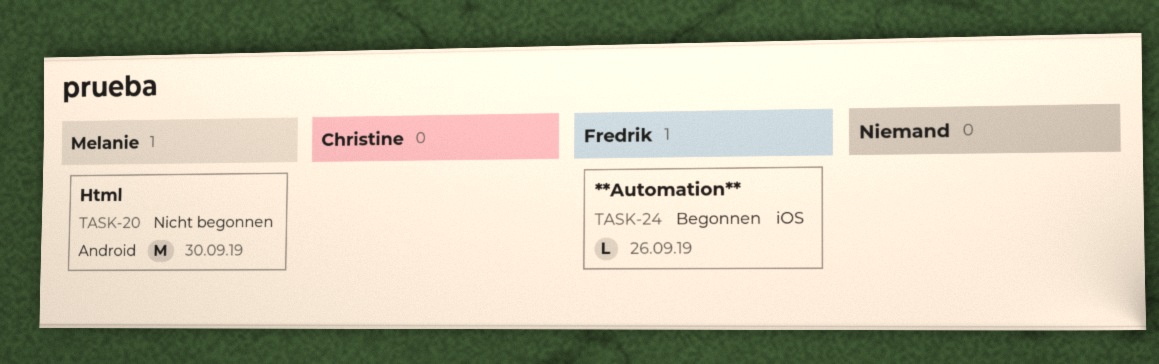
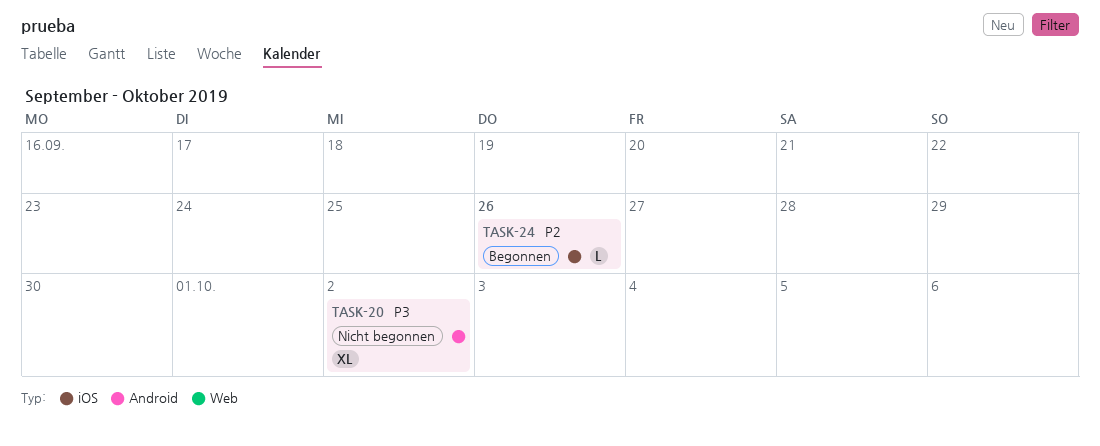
TASK-20, estimate: M -> XL
TASK-20, due: Sep 30 -> Oct 2

